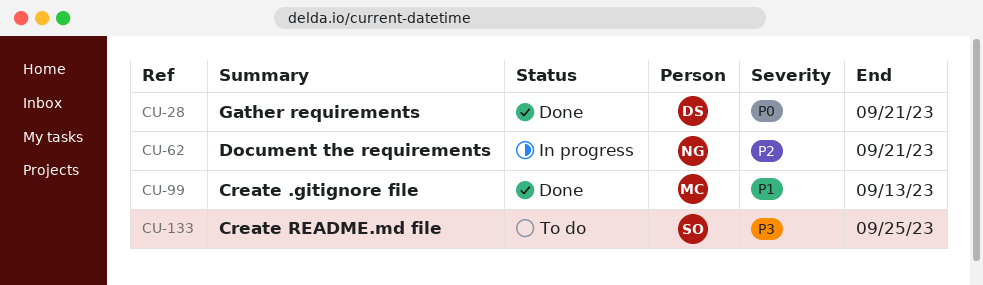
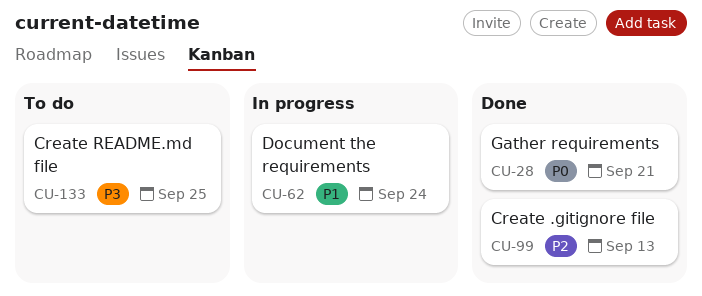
CU-62, priority: P2 -> P1
CU-62, due: Sep 21 -> Sep 24
CU-99, priority: P1 -> P2

